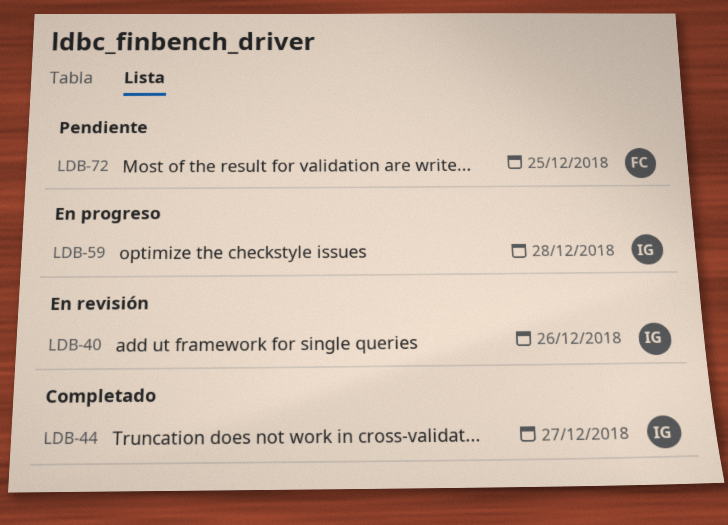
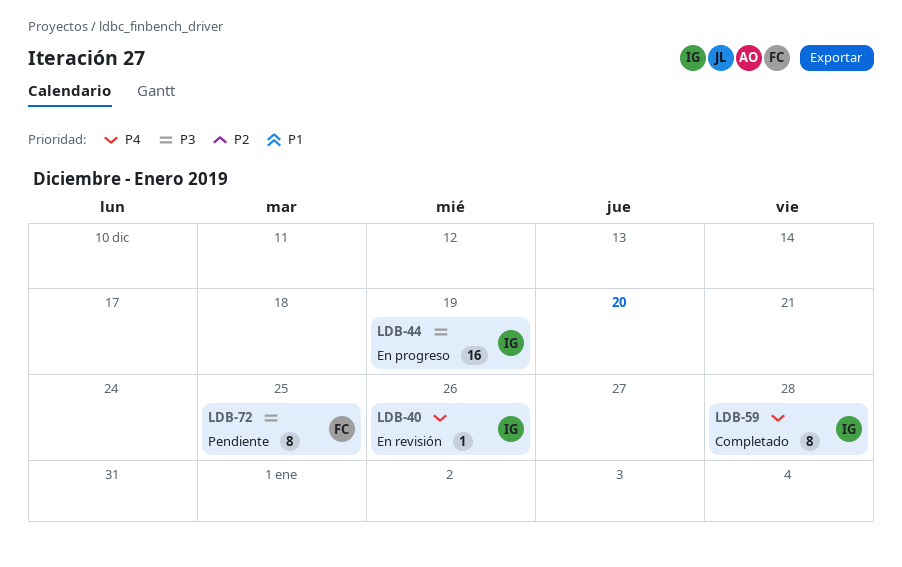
LDB-44, status: Completado -> En progreso
LDB-44, due: Dec 27 -> Dec 19
LDB-59, status: En progreso -> Completado

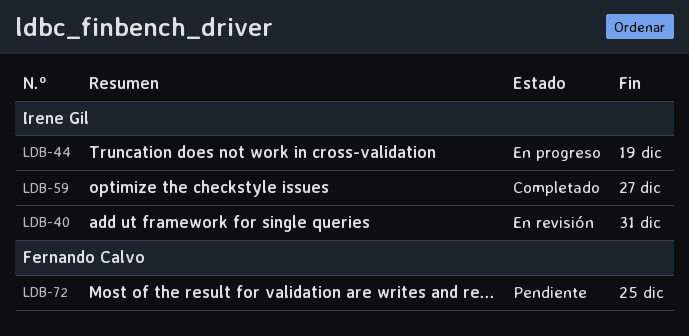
LDB-40, due: Dec 26 -> Dec 31
LDB-59, due: Dec 28 -> Dec 27

